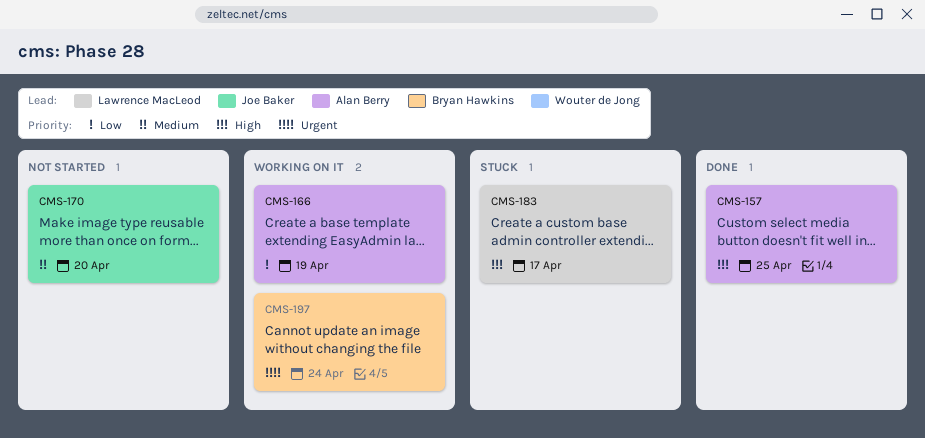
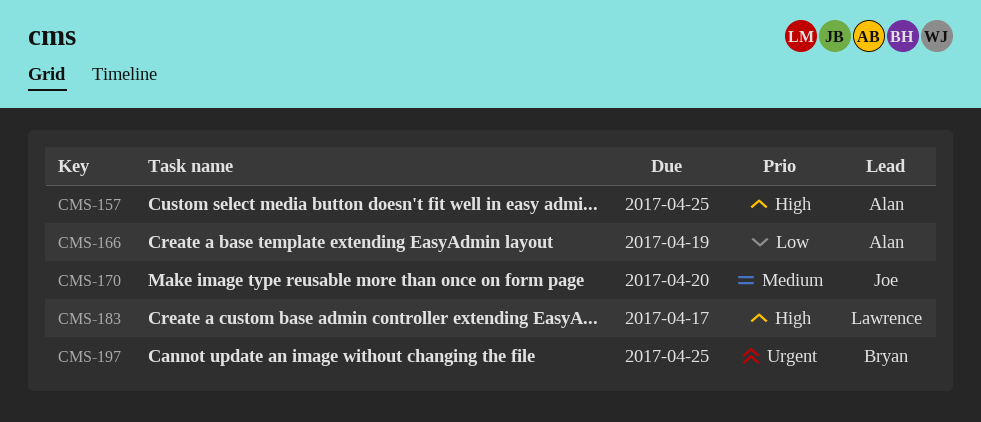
CMS-197, due: Apr 24 -> Apr 25

